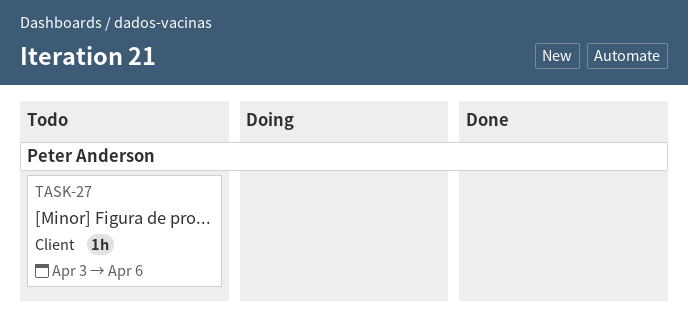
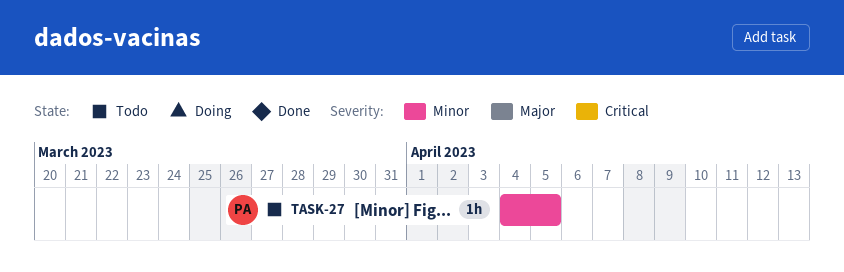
TASK-27, start: Apr 3 -> Apr 4
TASK-27, due: Apr 6 -> Apr 5

